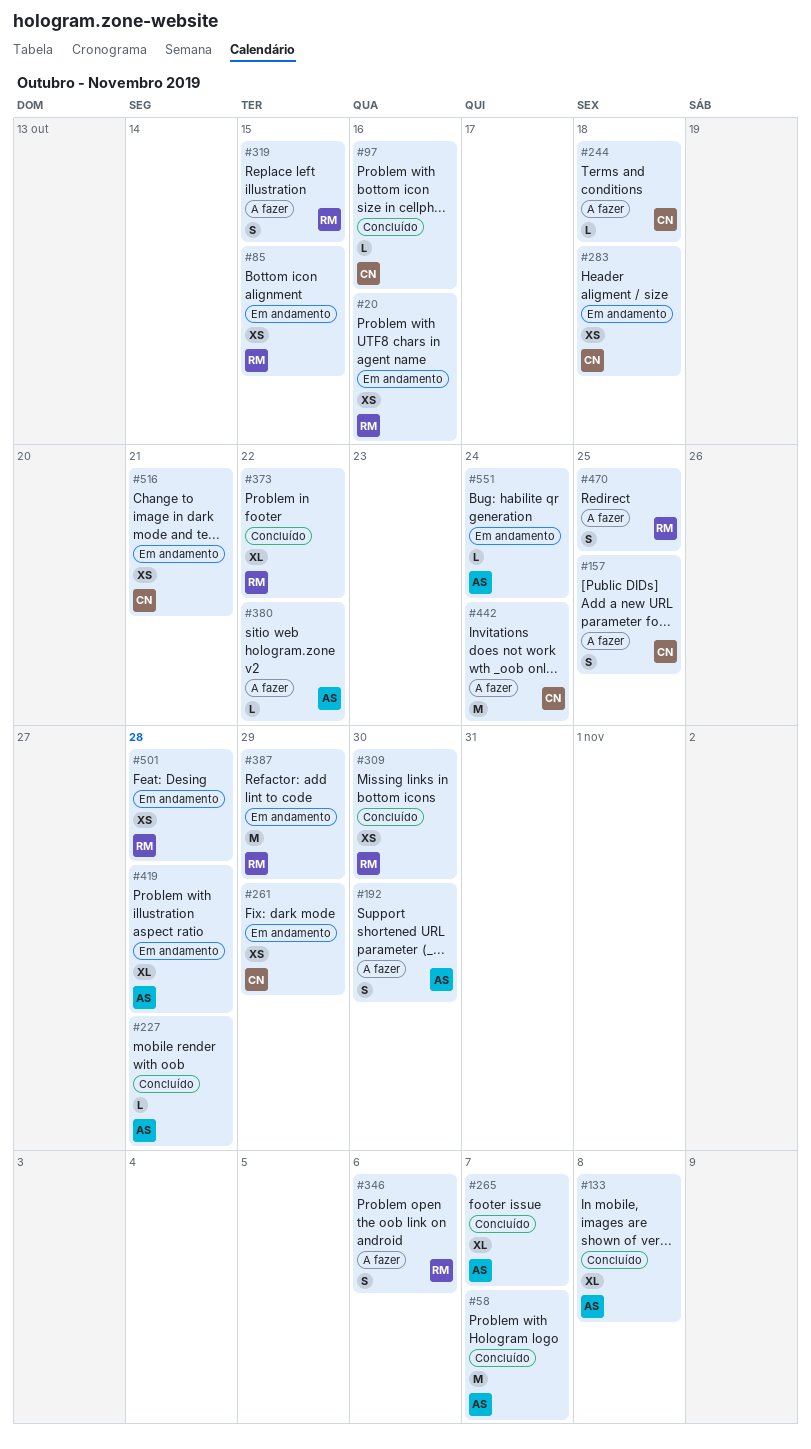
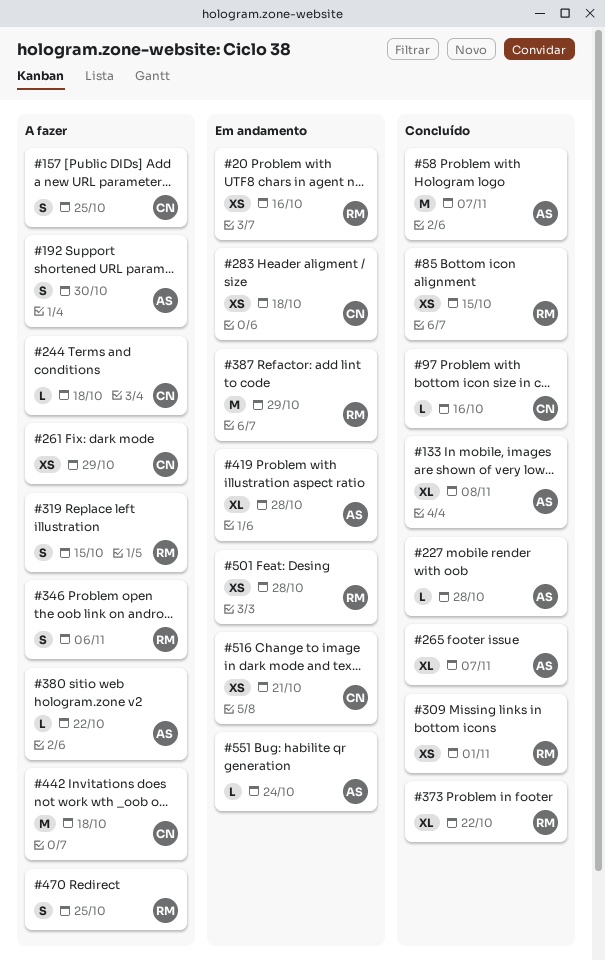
#85, status: Em andamento -> Concluído
#261, status: Em andamento -> A fazer
#309, due: Oct 30 -> Nov 1
#442, due: Oct 24 -> Oct 18

